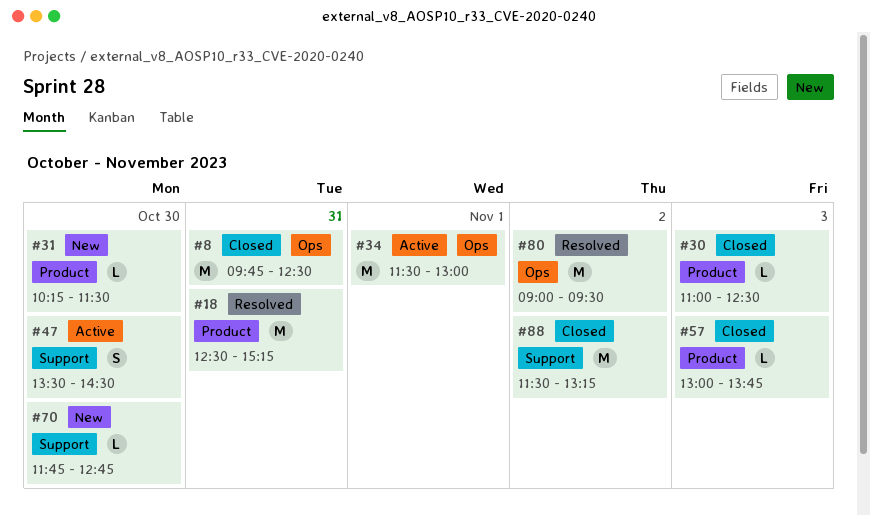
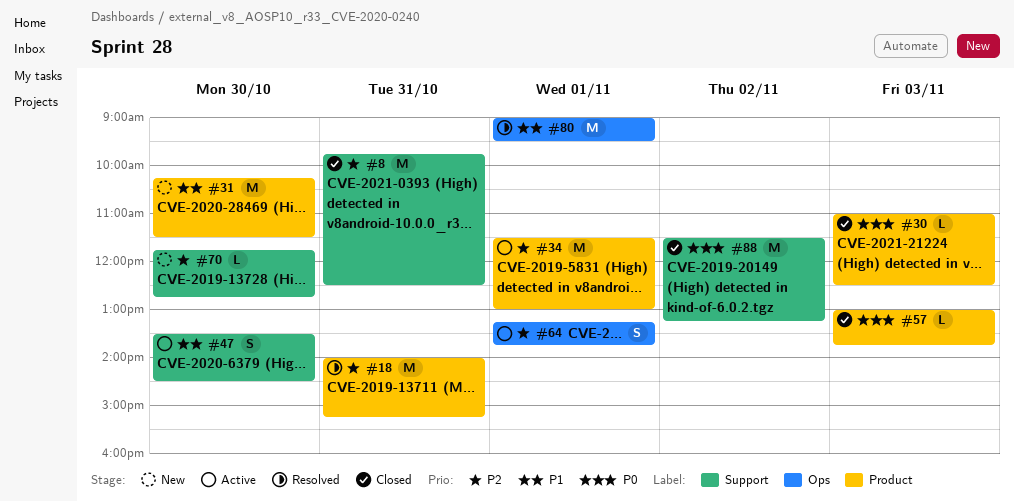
#8, label: Ops -> Support
#18, begins: 12:30 -> 14:00
#31, estimate: L -> M
#34, label: Ops -> Product
#64: none -> present
#80, day: Nov 2 -> Nov 1

